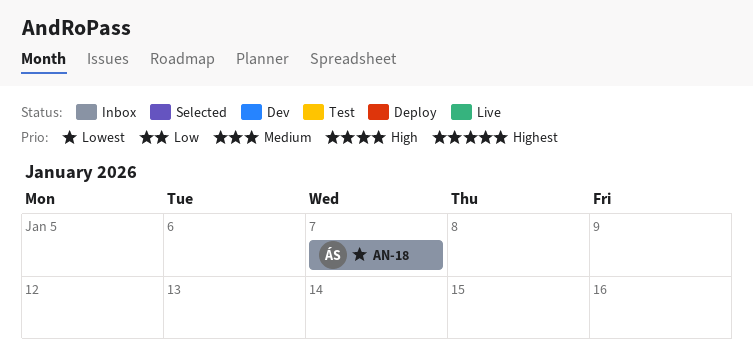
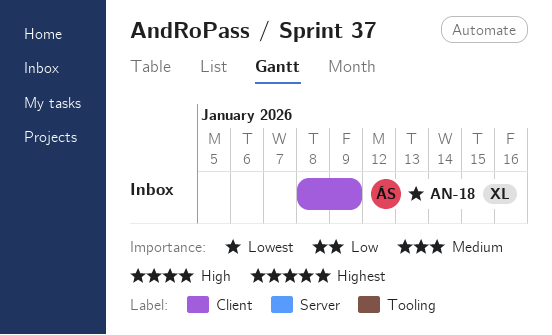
AN-18, start: Jan 7 -> Jan 8
AN-18, due: Jan 7 -> Jan 9

